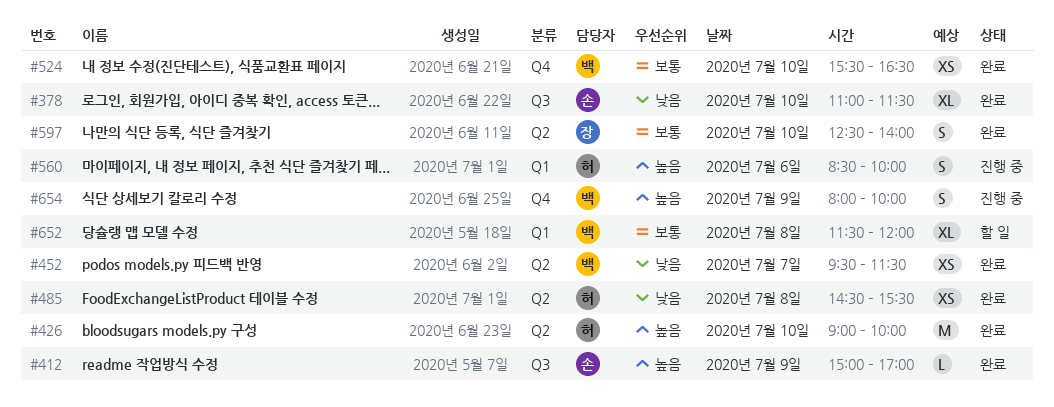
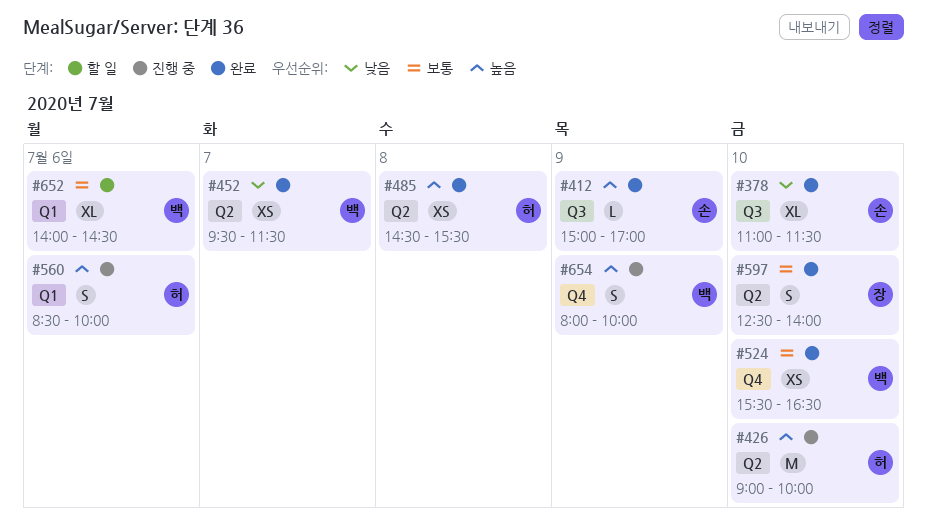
#426, status: 완료 -> 진행 중
#485, priority: 낮음 -> 높음
#652, day: Jul 8 -> Jul 6
#652, begins: 11:30 -> 14:00
#652, ends: 12:00 -> 14:30

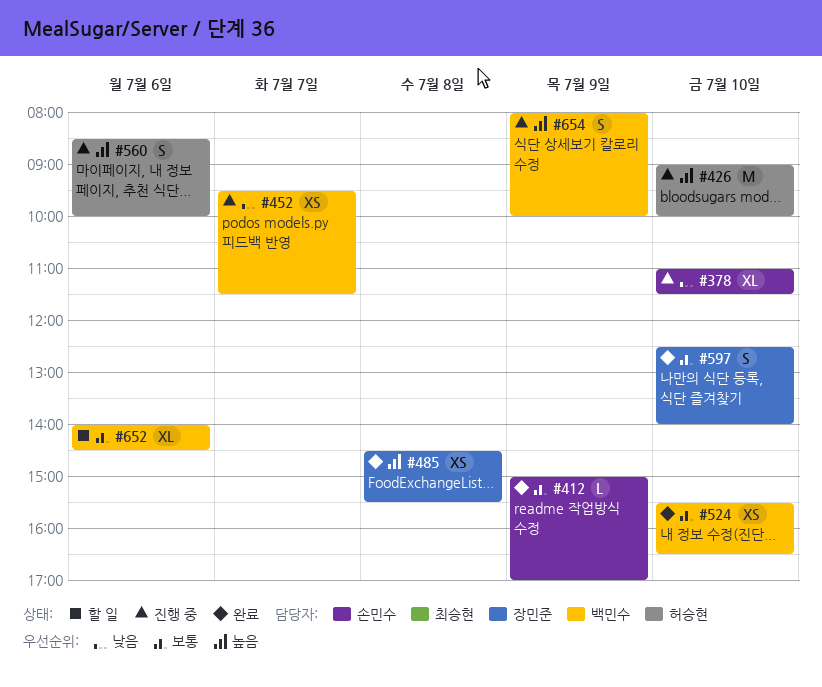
#378, status: 완료 -> 진행 중
#412, priority: 높음 -> 보통
#452, status: 완료 -> 진행 중
#485, owner: 허승현 -> 장민준

